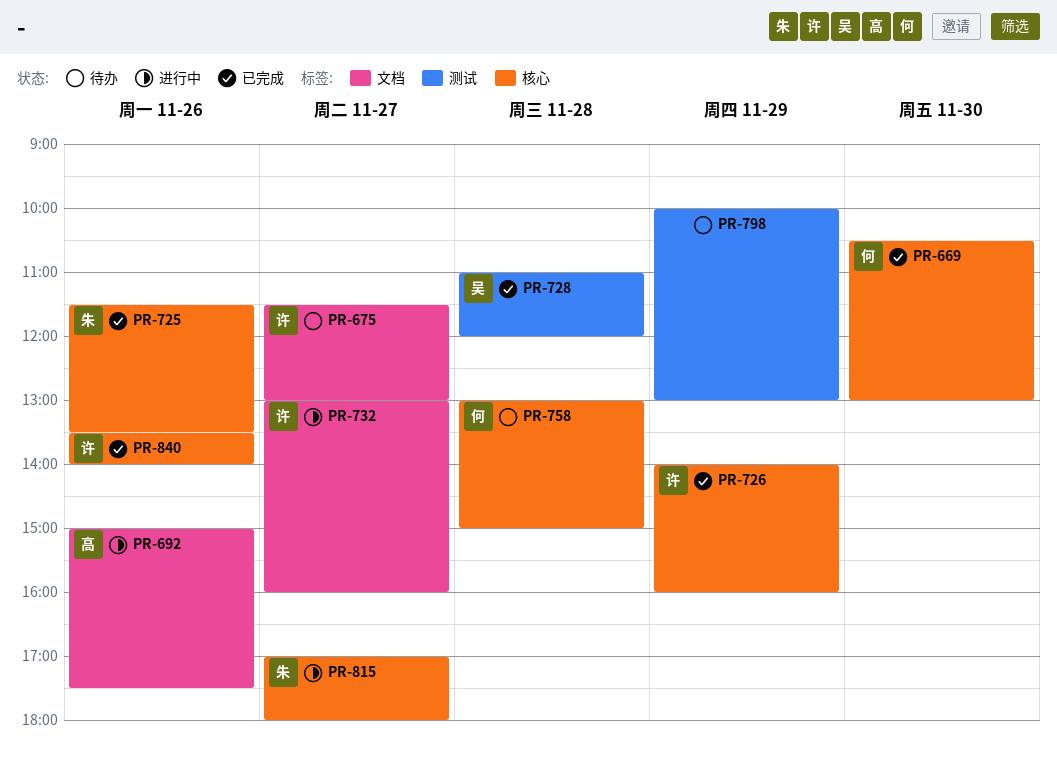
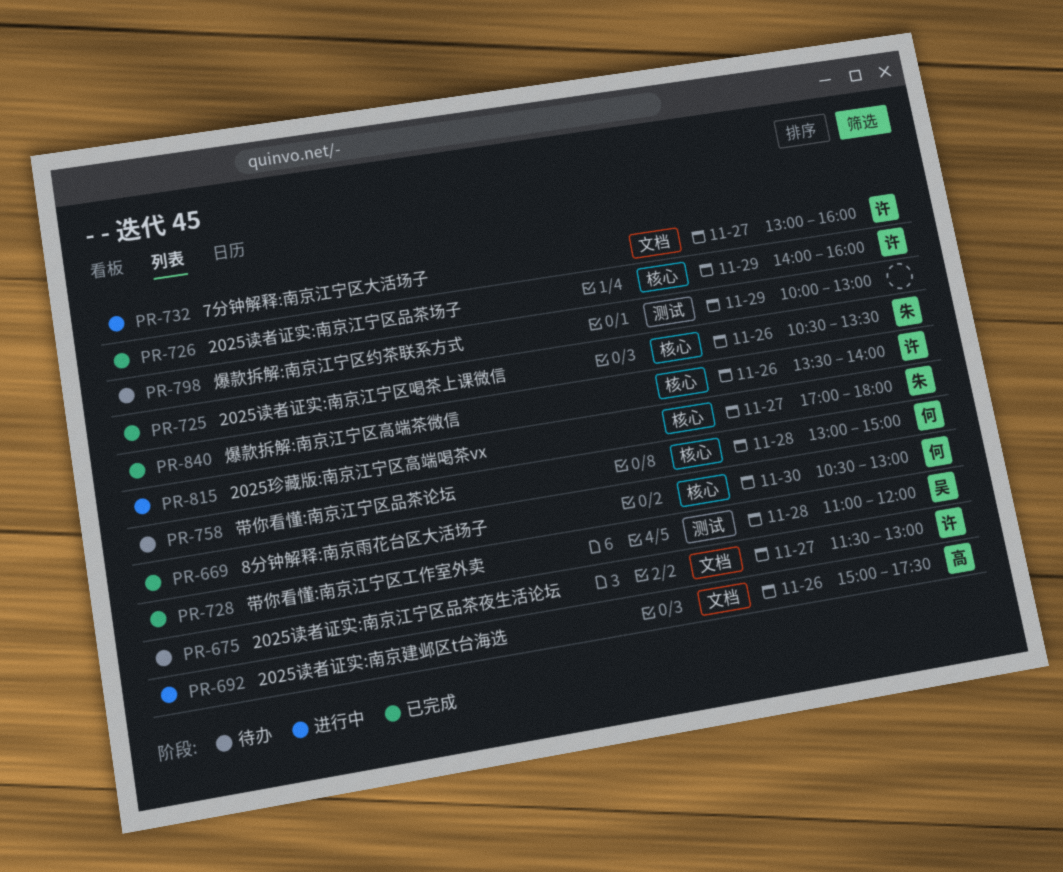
PR-725, begins: 11:30 -> 10:30

